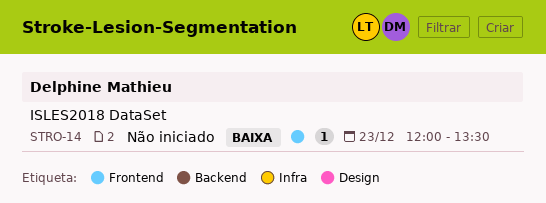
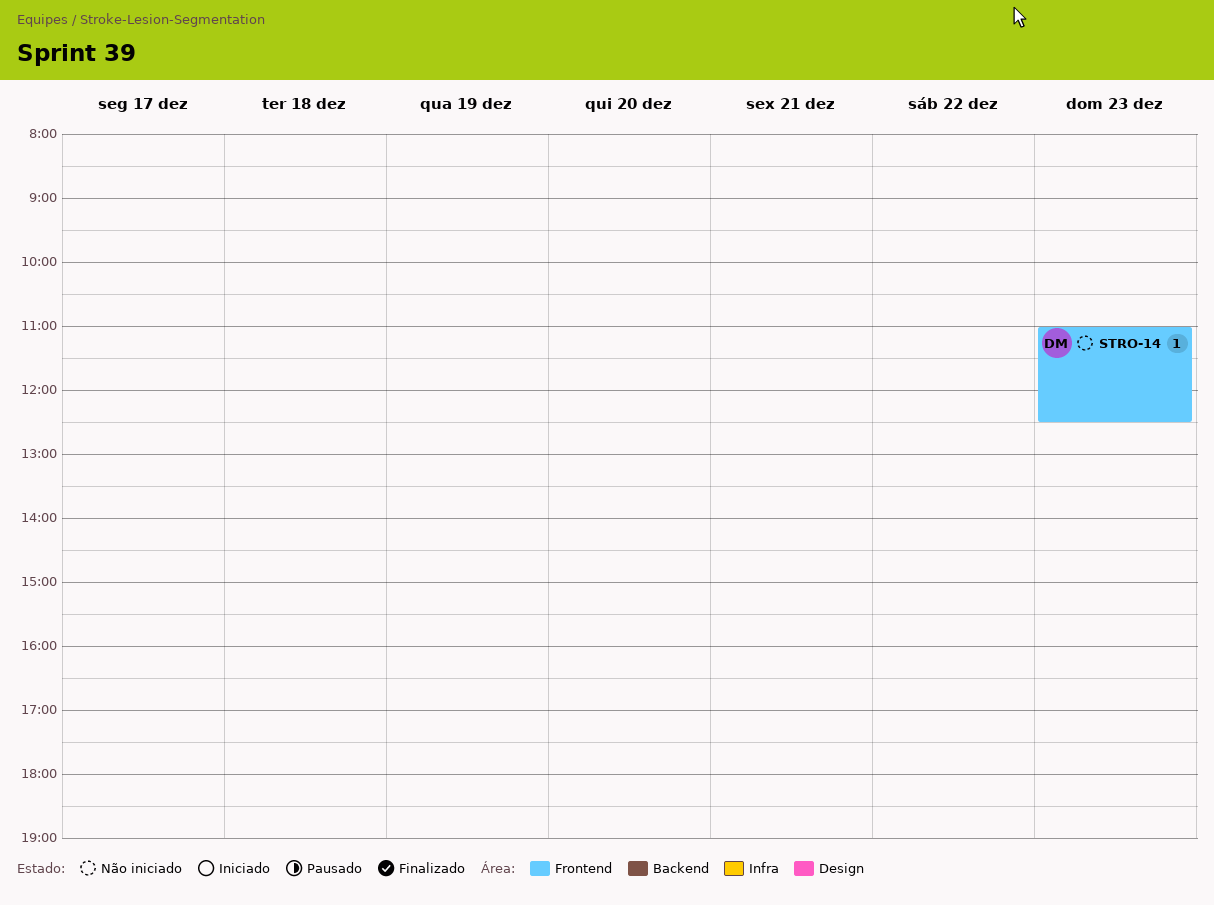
STRO-14, begins: 12:00 -> 11:00
STRO-14, ends: 13:30 -> 12:30

